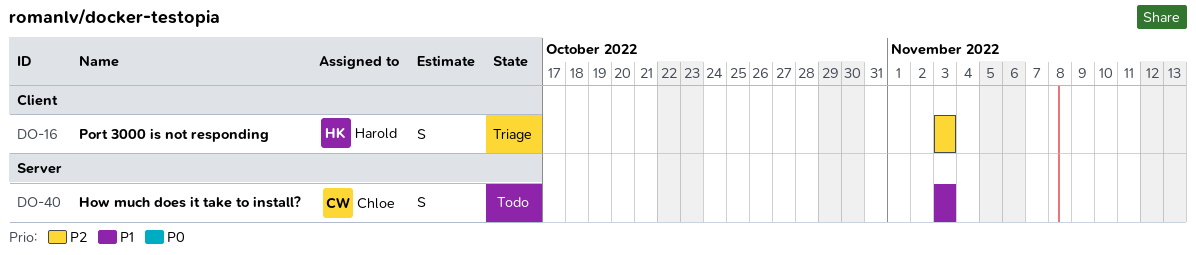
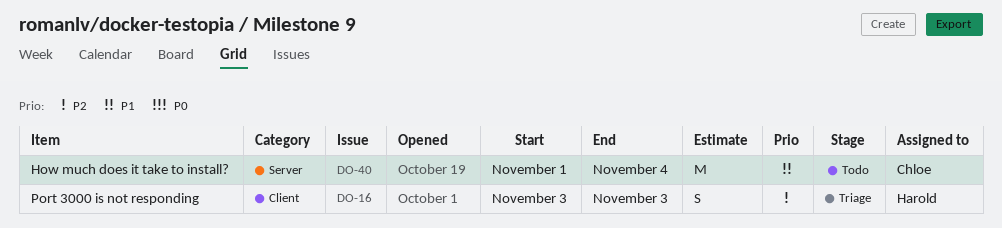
DO-40, estimate: S -> M
DO-40, start: Nov 3 -> Nov 1
DO-40, due: Nov 3 -> Nov 4

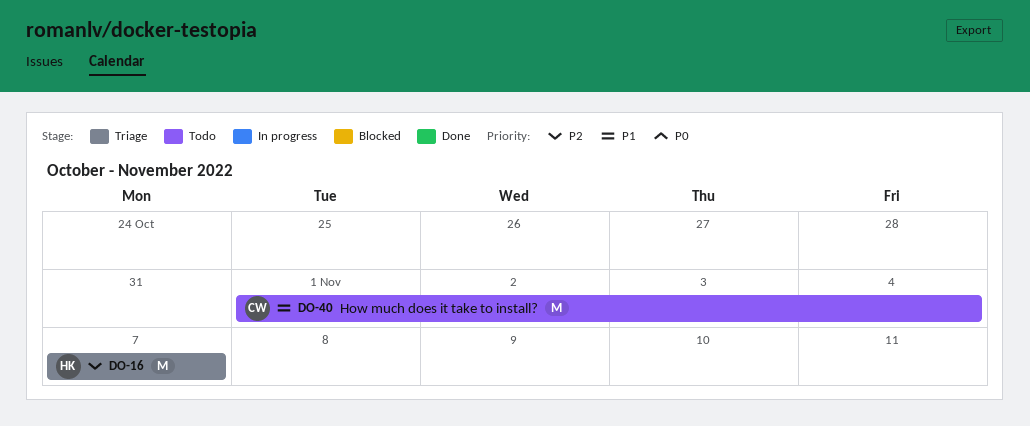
DO-16, estimate: S -> M
DO-16, start: Nov 3 -> Nov 7
DO-16, due: Nov 3 -> Nov 7

